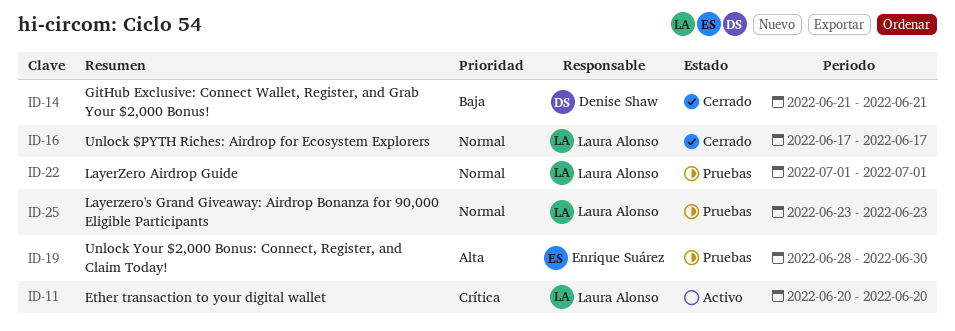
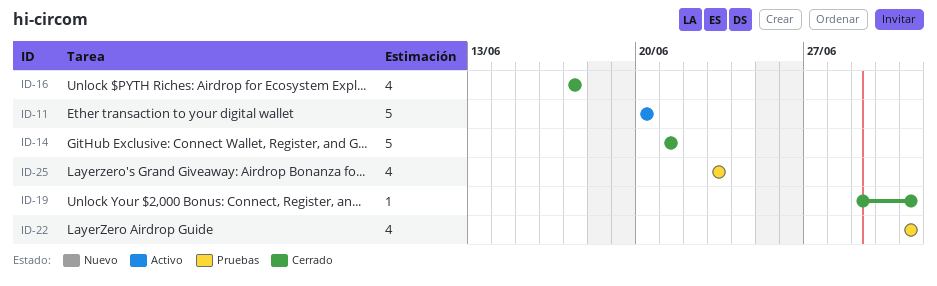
ID-19, status: Pruebas -> Cerrado
ID-19, start: Jun 28 -> Jun 29
ID-19, due: Jun 30 -> Jul 1

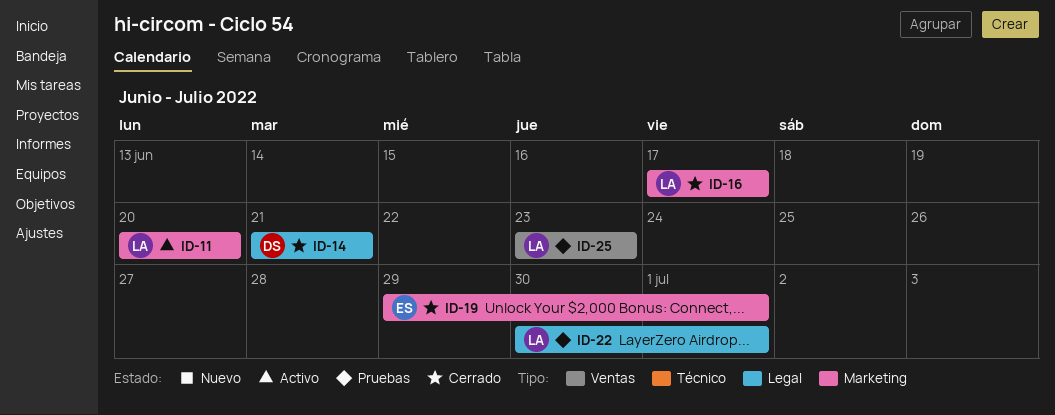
ID-22, start: Jul 1 -> Jun 30

